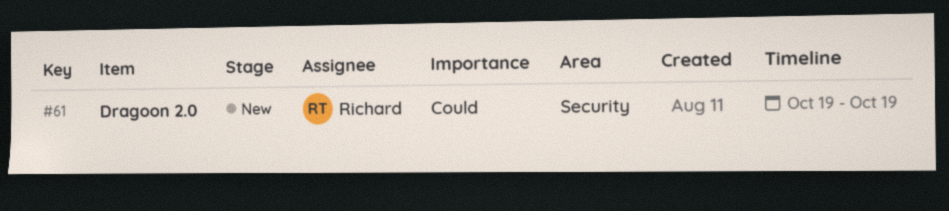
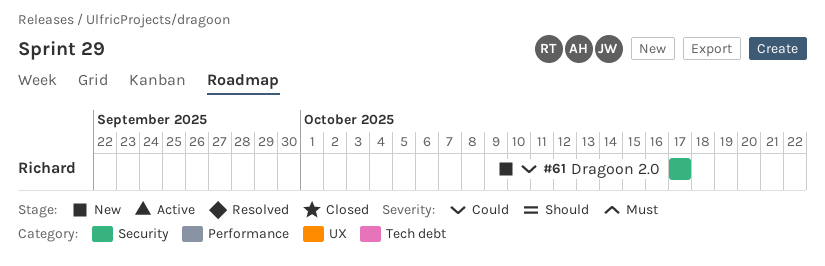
#61, start: Oct 19 -> Oct 17
#61, due: Oct 19 -> Oct 17

